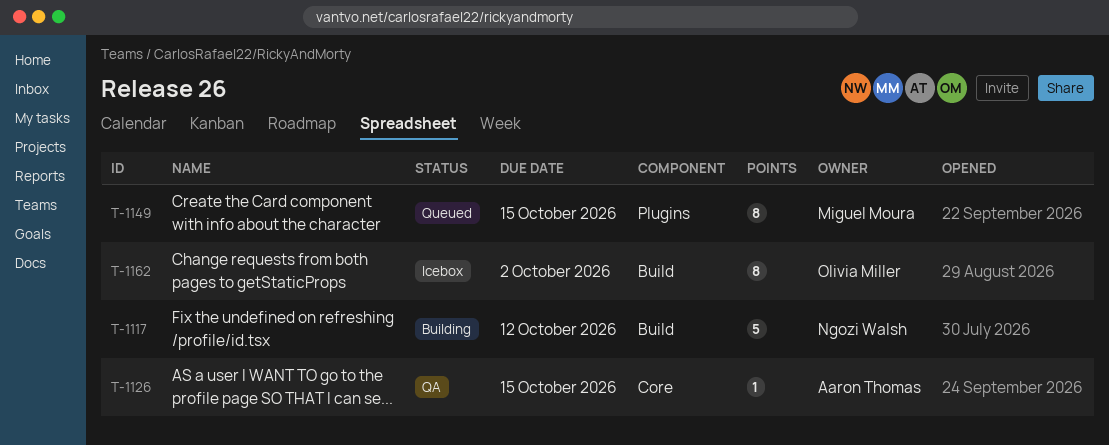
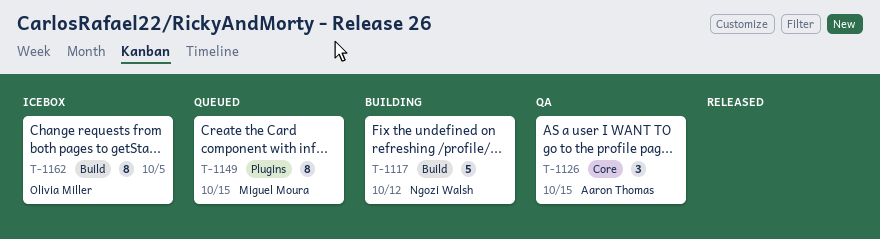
T-1126, estimate: 1 -> 3
T-1162, due: Oct 2 -> Oct 5

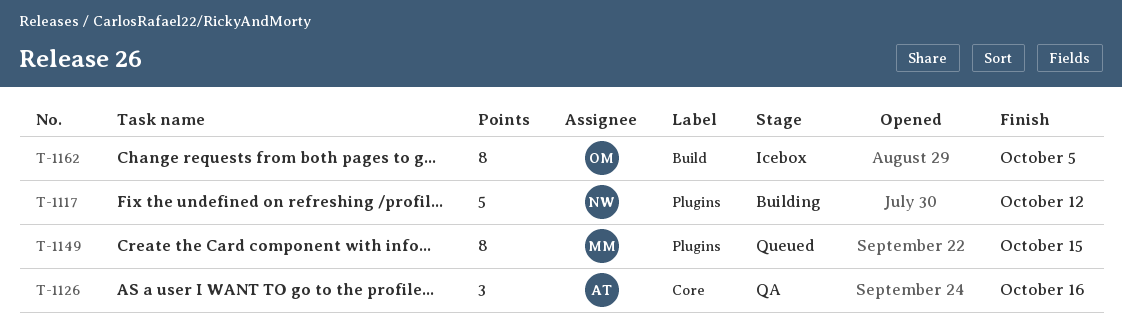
T-1117, label: Build -> Plugins
T-1126, due: Oct 15 -> Oct 16

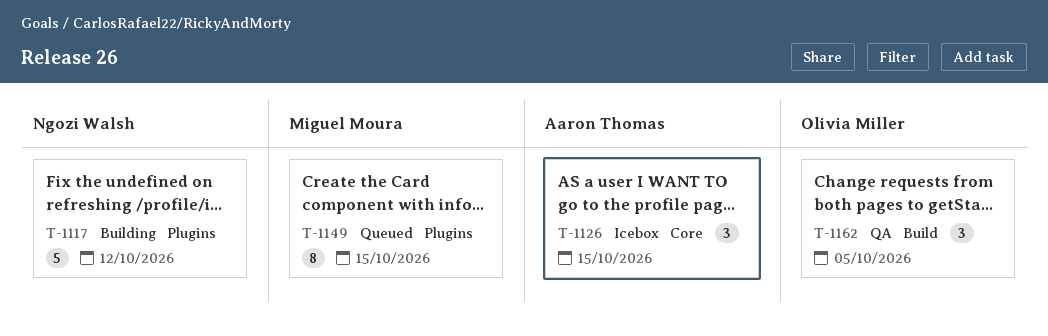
T-1126, status: QA -> Icebox
T-1126, due: Oct 16 -> Oct 15
T-1162, status: Icebox -> QA
T-1162, estimate: 8 -> 3

